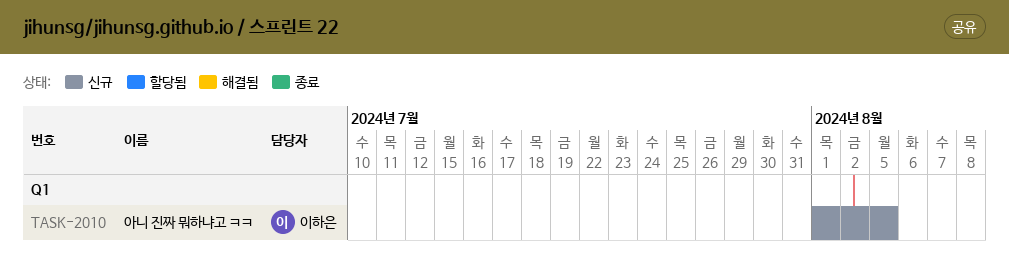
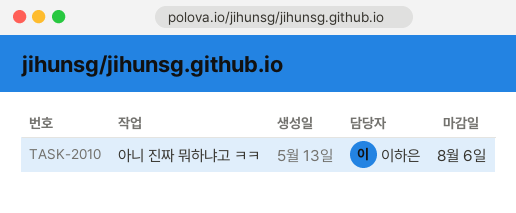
TASK-2010, due: Aug 5 -> Aug 6

